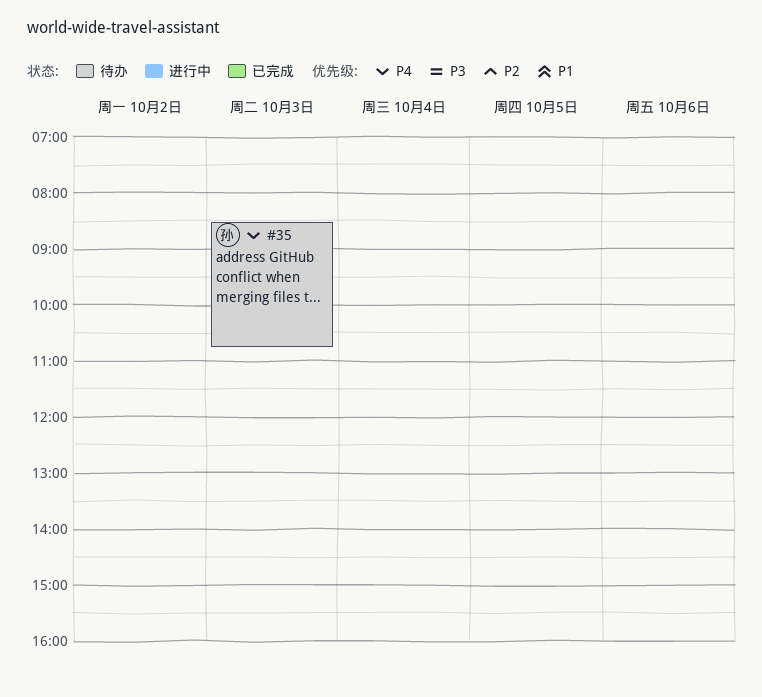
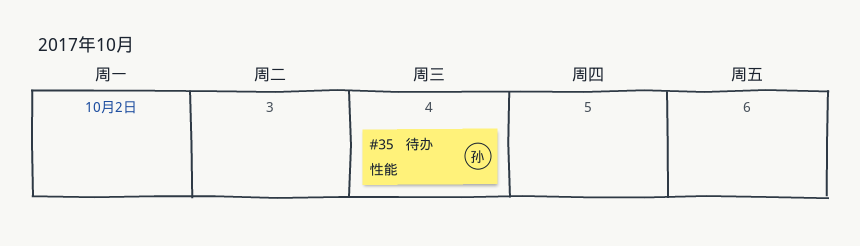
#35, day: Oct 3 -> Oct 4

